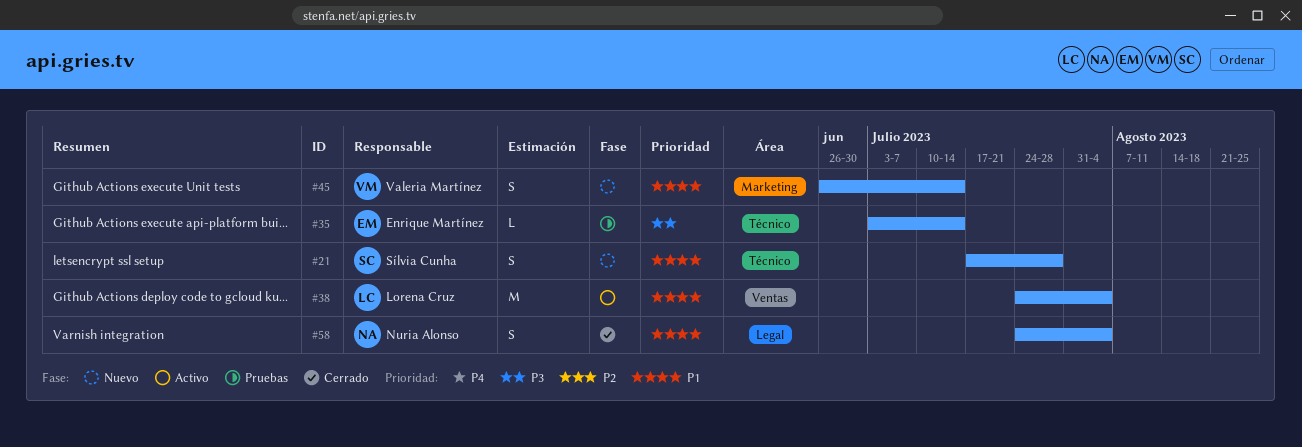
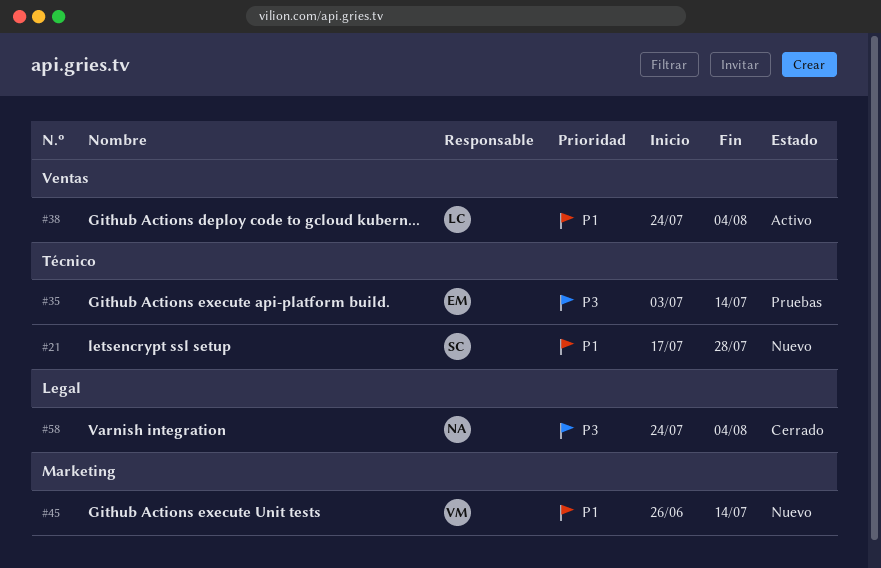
#58, priority: P1 -> P3

